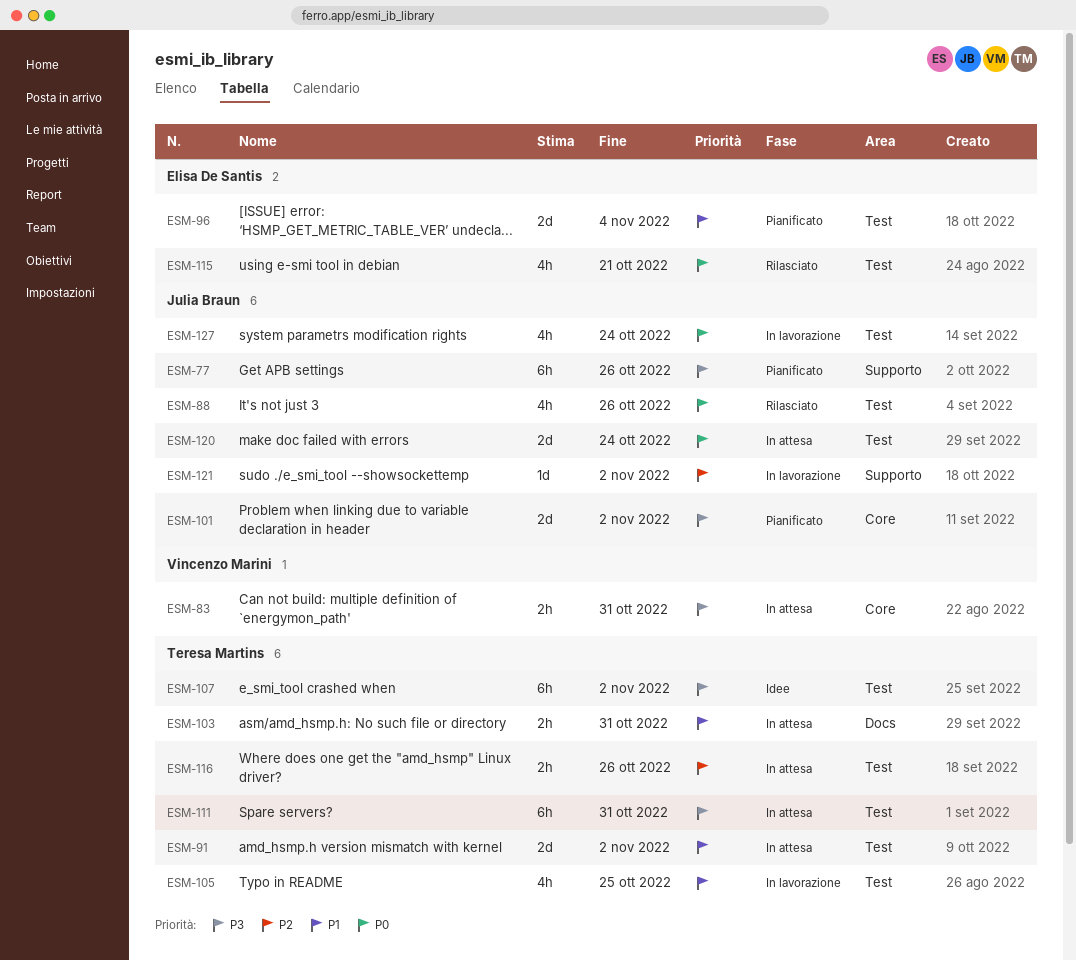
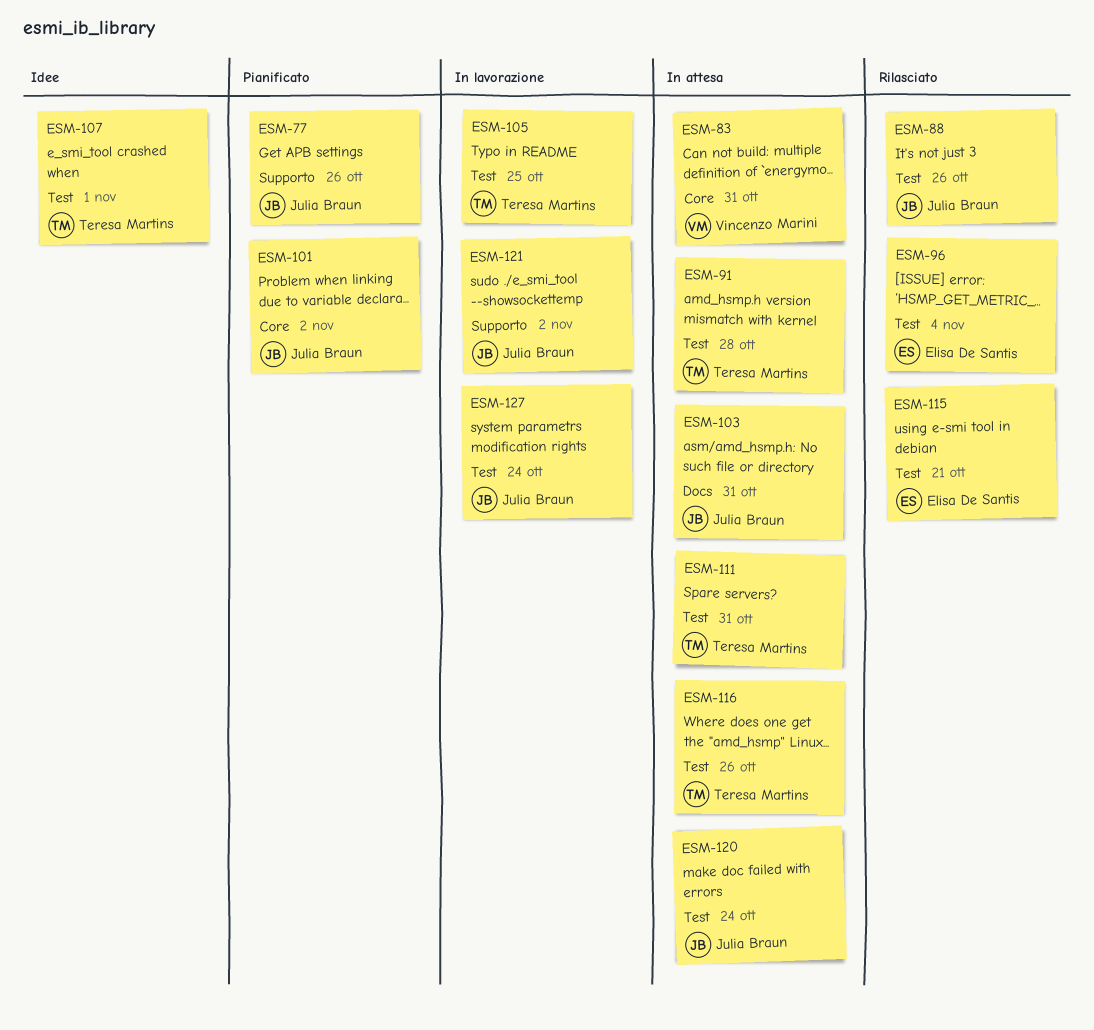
ESM-91, due: Nov 2 -> Oct 28
ESM-96, status: Pianificato -> Rilasciato
ESM-103, owner: Teresa Martins -> Julia Braun
ESM-107, due: Nov 2 -> Nov 1

